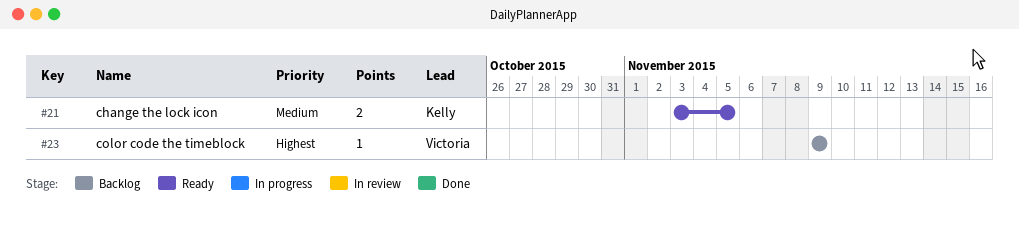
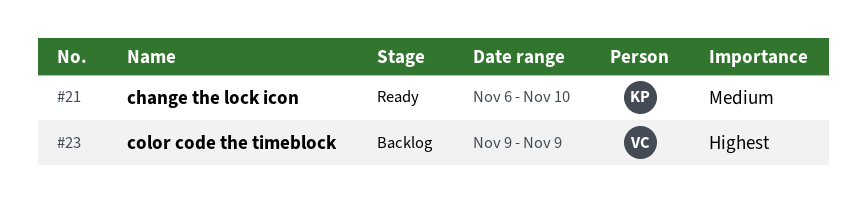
#21, start: Nov 3 -> Nov 6
#21, due: Nov 5 -> Nov 10

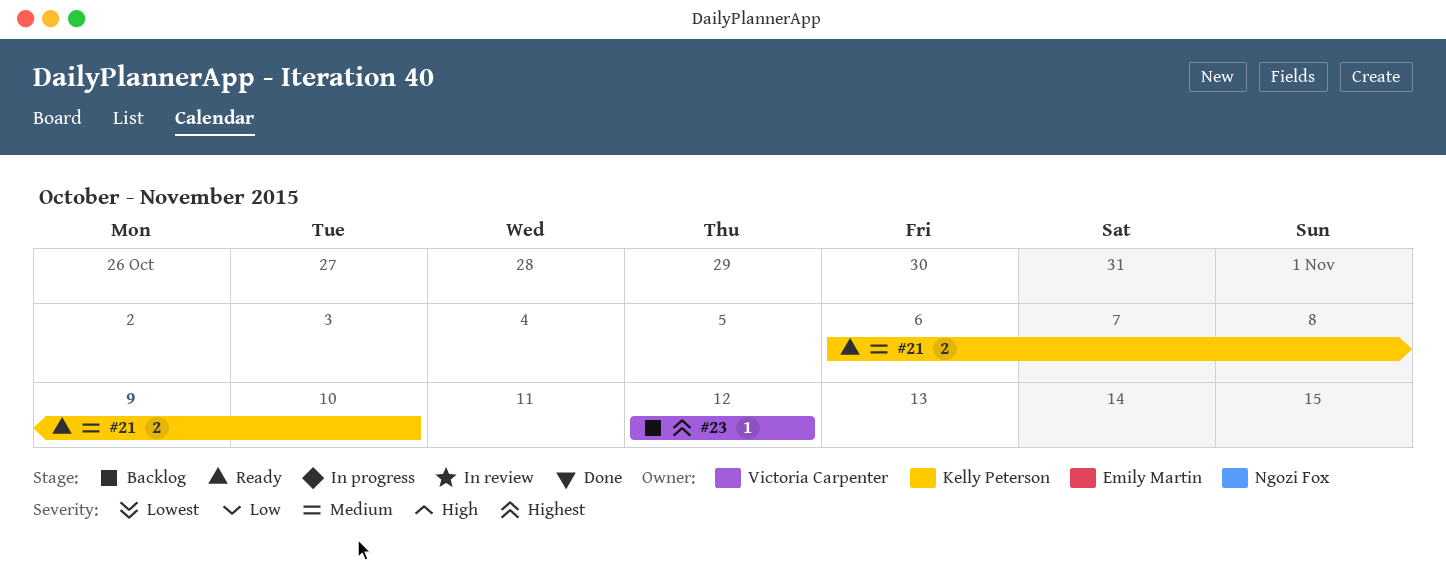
#23, start: Nov 9 -> Nov 12
#23, due: Nov 9 -> Nov 12

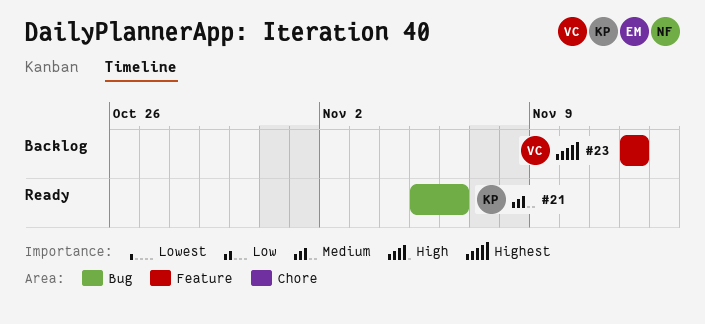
#21, start: Nov 6 -> Nov 5
#21, due: Nov 10 -> Nov 6

